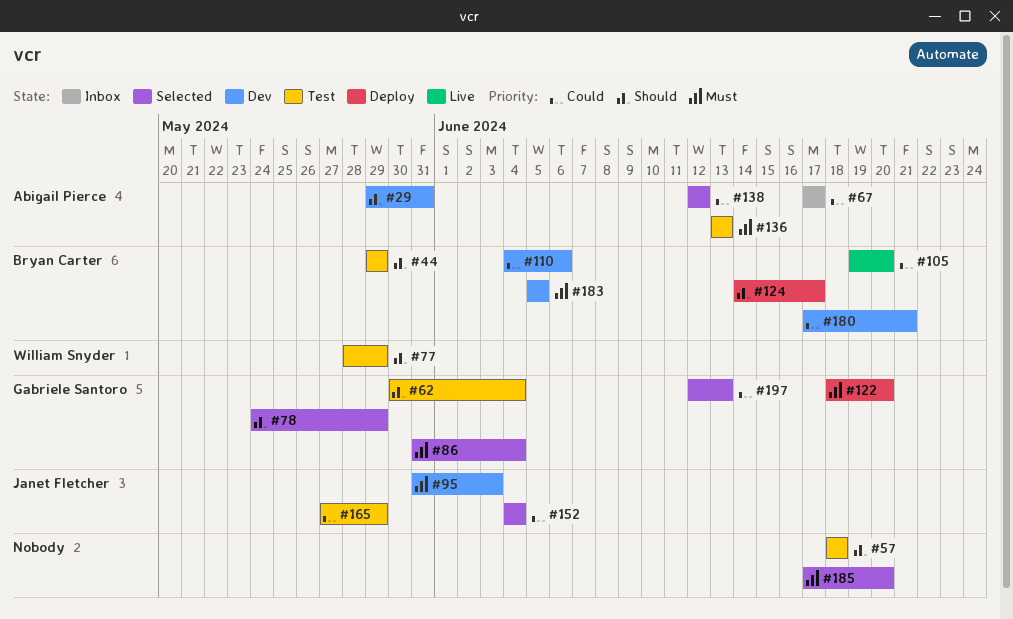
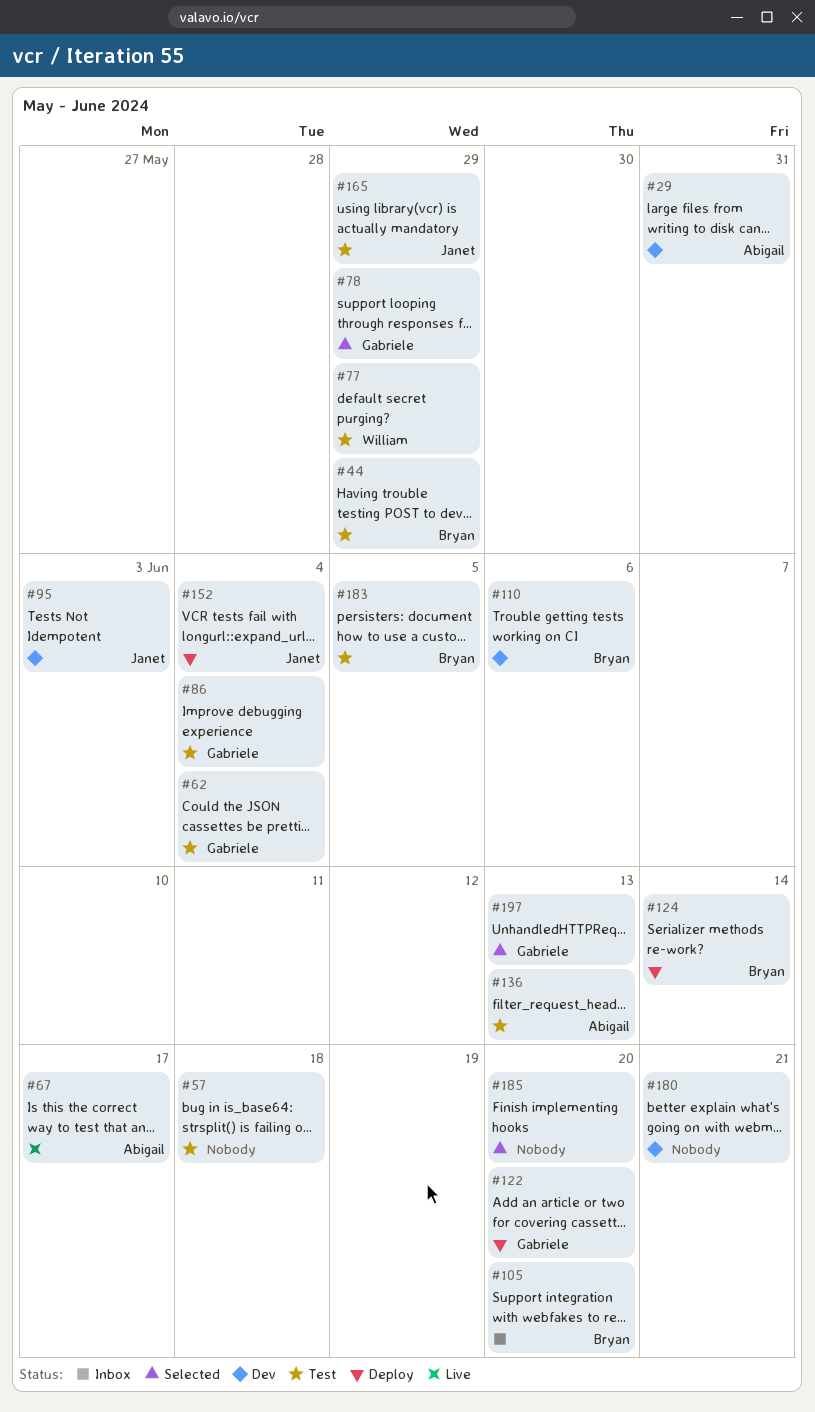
#67, status: Inbox -> Live
#86, status: Selected -> Test
#105, status: Live -> Inbox
#124, due: Jun 17 -> Jun 14
#138: present -> none
#152, status: Selected -> Deploy
#180, owner: Bryan Carter -> none
#183, status: Dev -> Test

